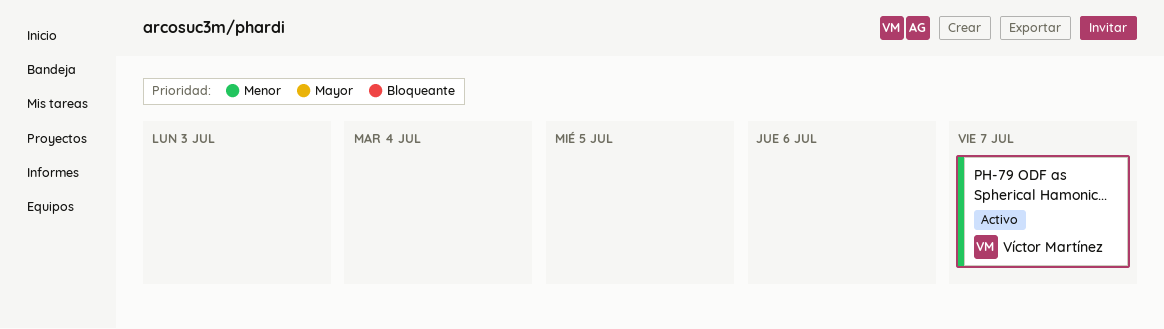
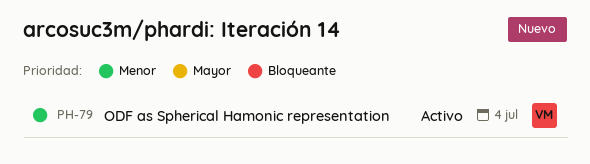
PH-79, due: Jul 7 -> Jul 4

